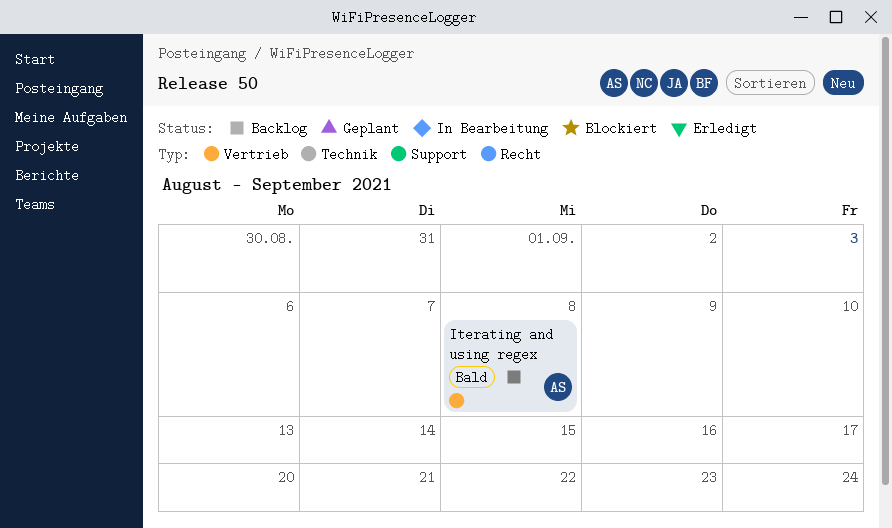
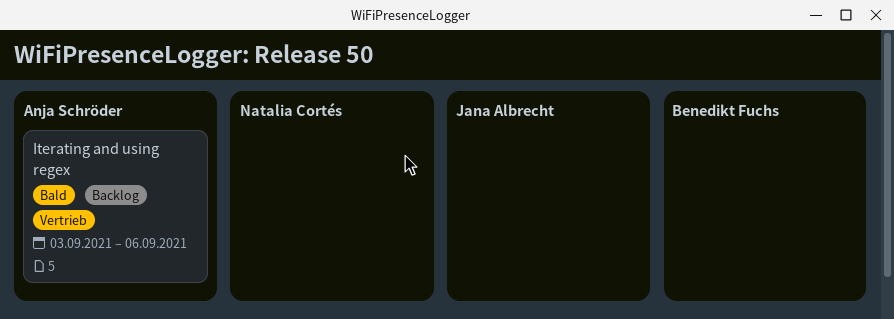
Iterating and using regex, due: Sep 8 -> Sep 6

